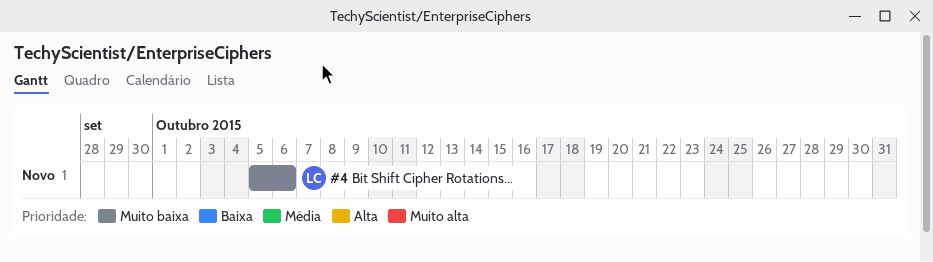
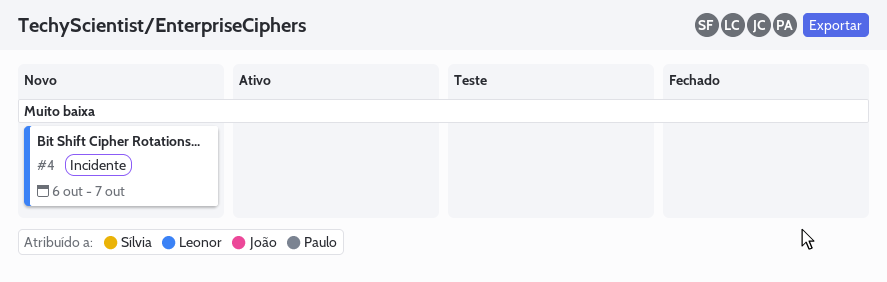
#4, start: Oct 5 -> Oct 6
#4, due: Oct 6 -> Oct 7

